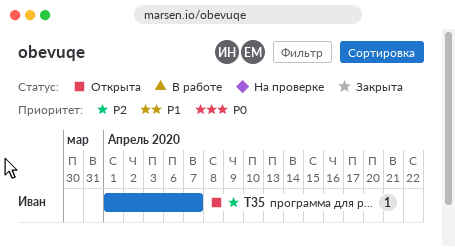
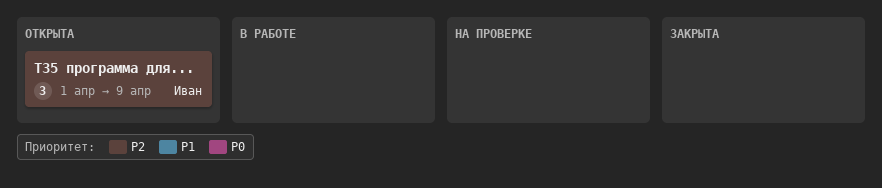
T35, estimate: 1 -> 3
T35, due: Apr 7 -> Apr 9

